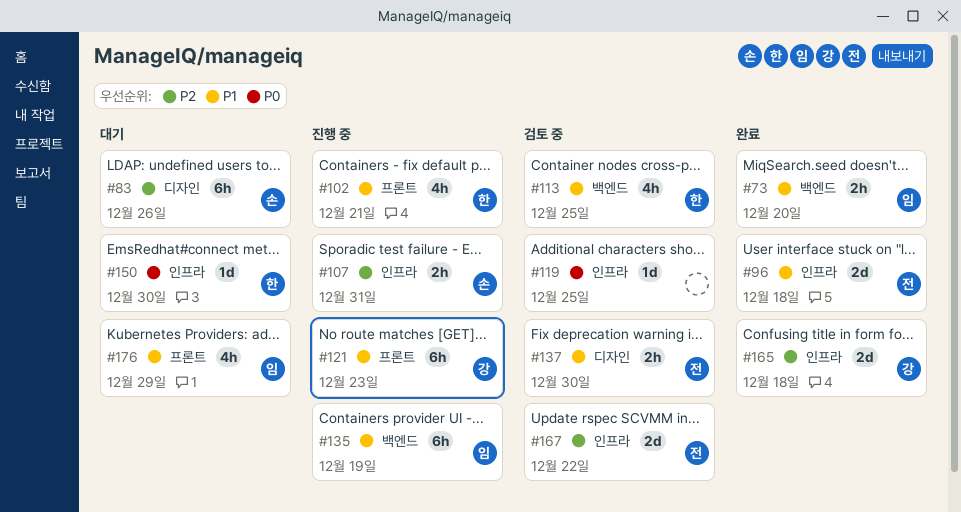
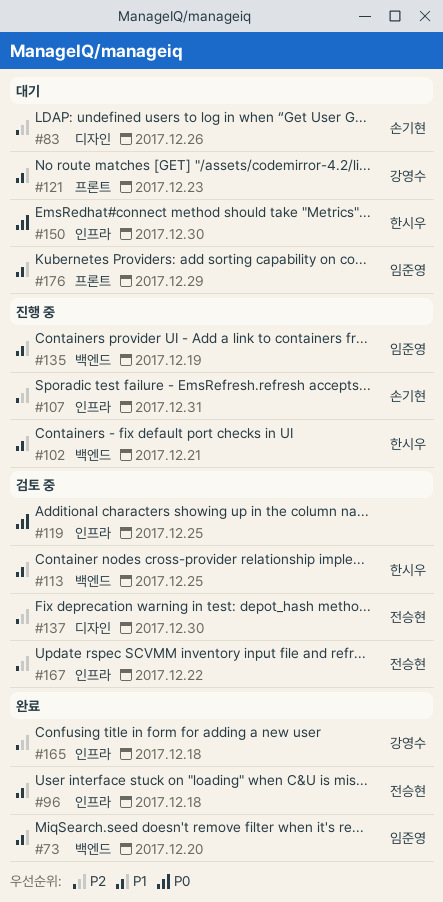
#102, label: 프론트 -> 백엔드
#121, status: 진행 중 -> 대기
#137, priority: P1 -> P2

